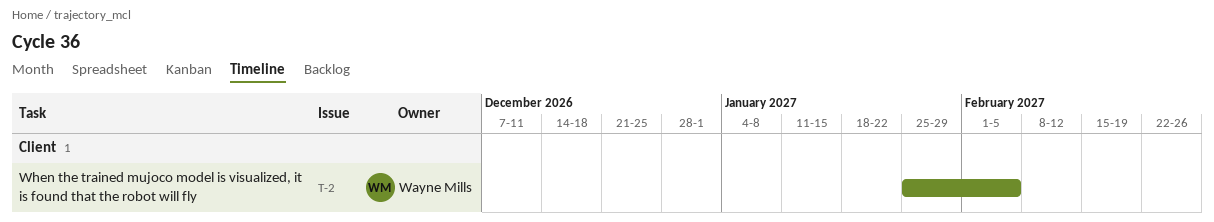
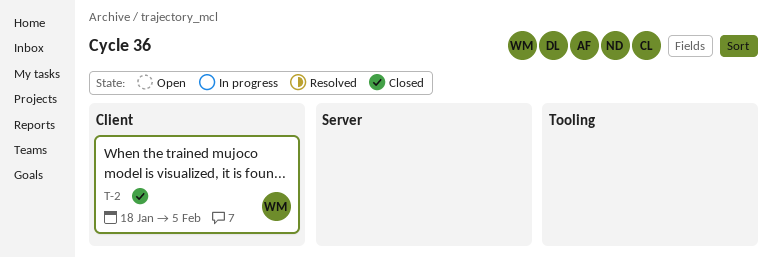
T-2, start: Jan 25 -> Jan 18

